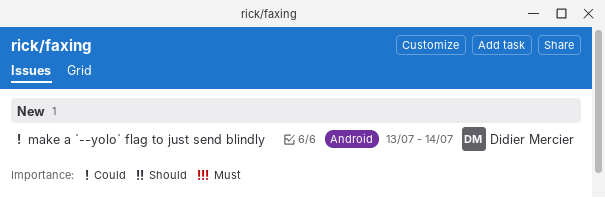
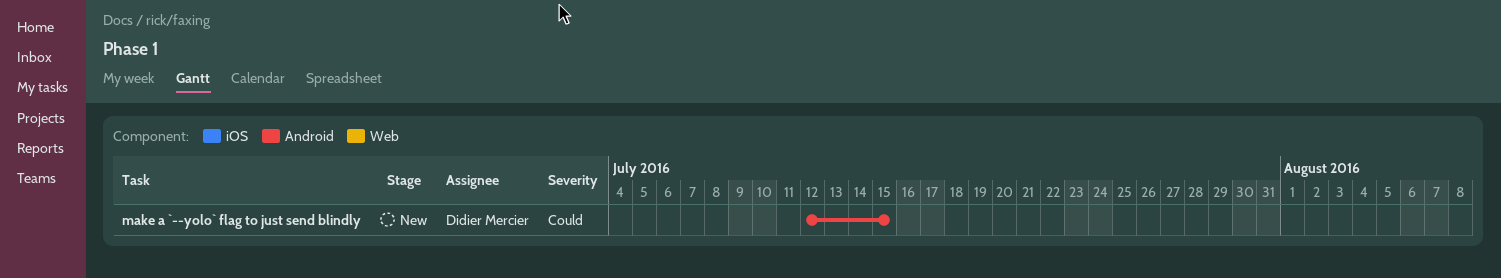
make a `--yolo` flag to just send blindly, start: Jul 13 -> Jul 12
make a `--yolo` flag to just send blindly, due: Jul 14 -> Jul 15

